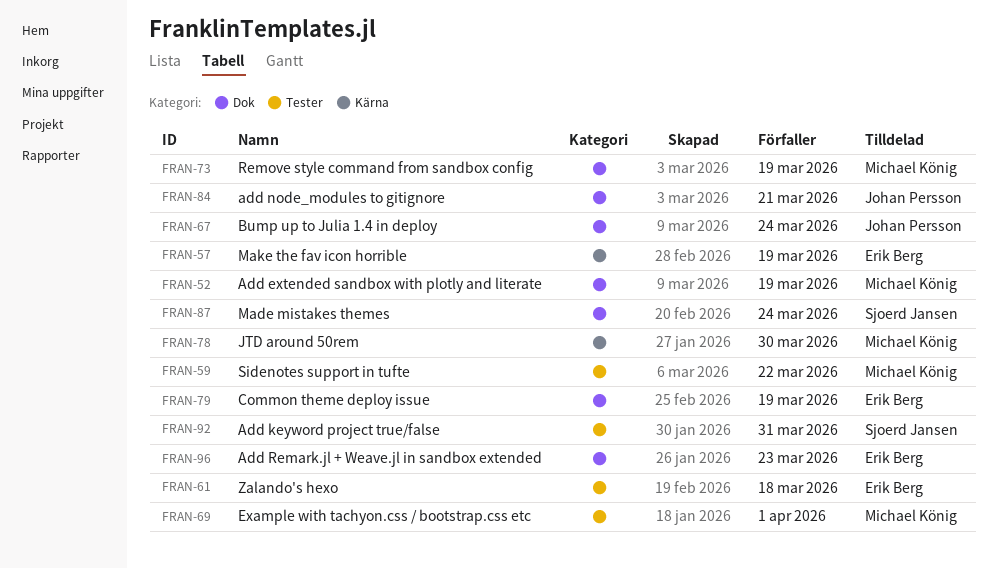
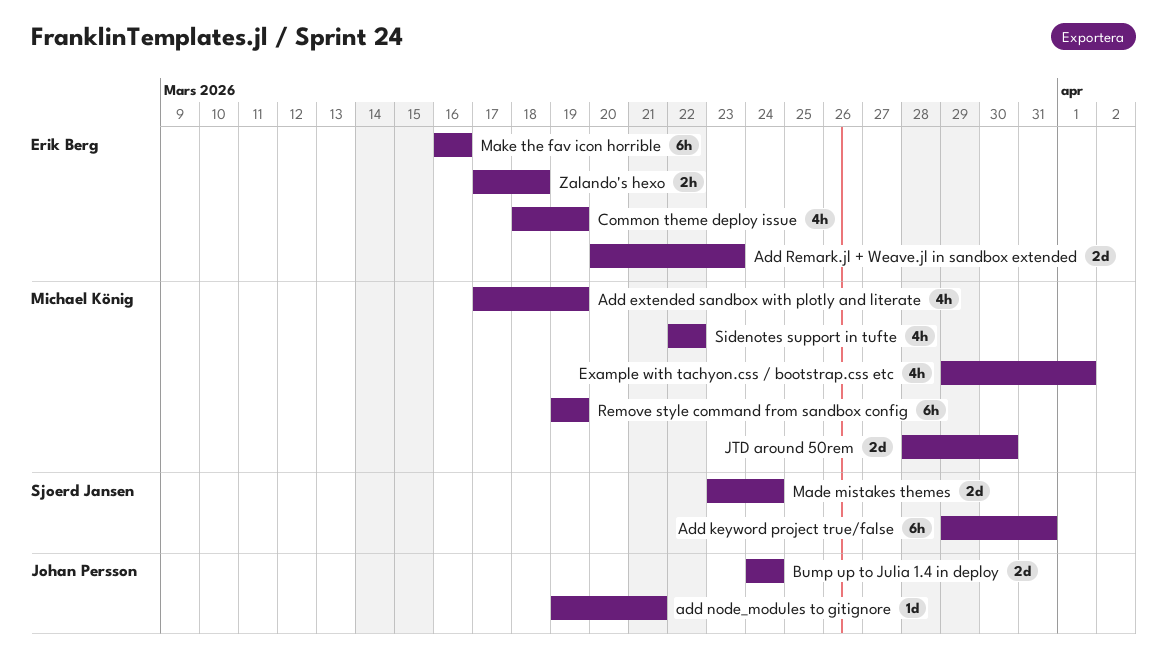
Make the fav icon horrible, due: Mar 19 -> Mar 16

